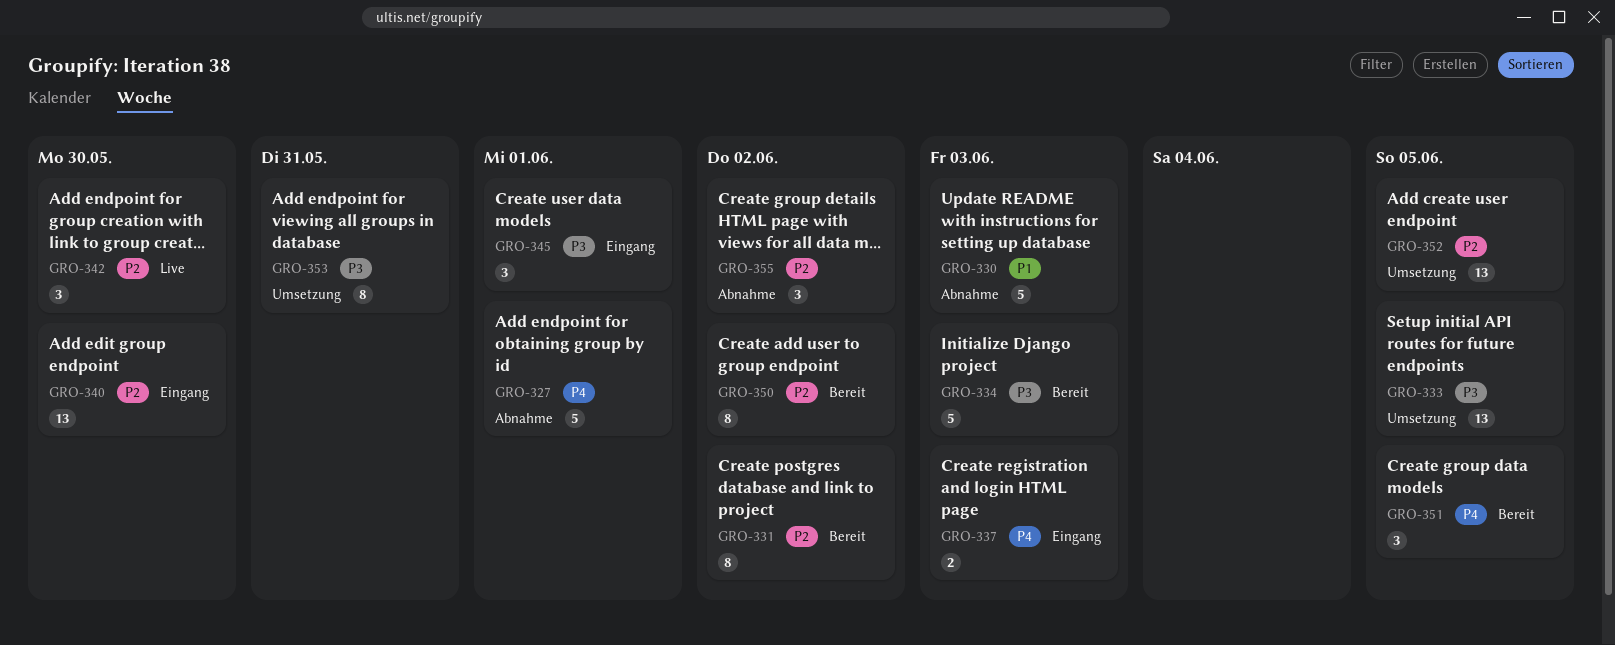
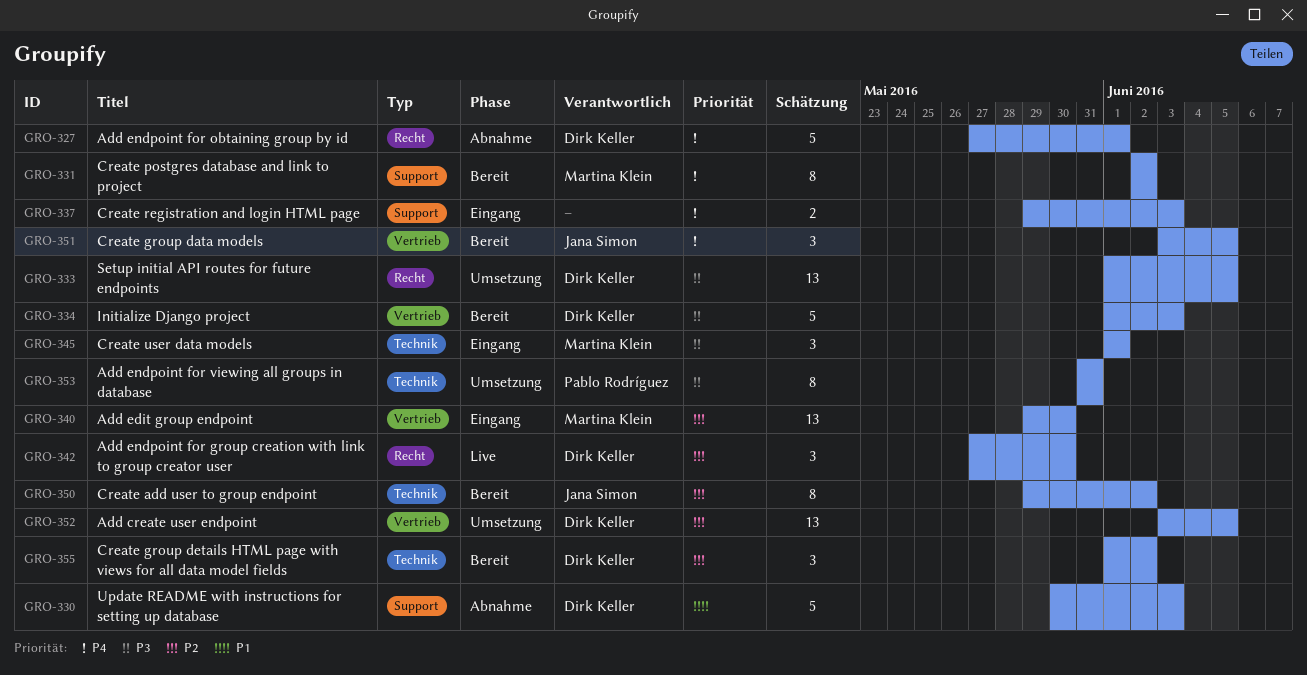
GRO-331, priority: P2 -> P4
GRO-355, status: Abnahme -> Bereit

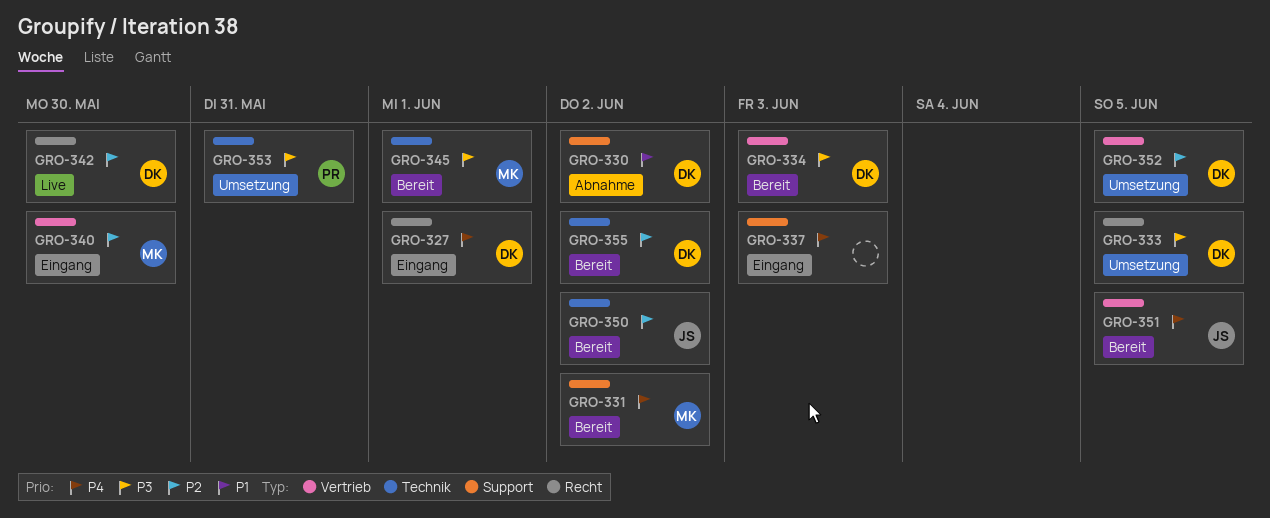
GRO-327, status: Abnahme -> Eingang
GRO-330, due: Jun 3 -> Jun 2
GRO-345, status: Eingang -> Bereit

